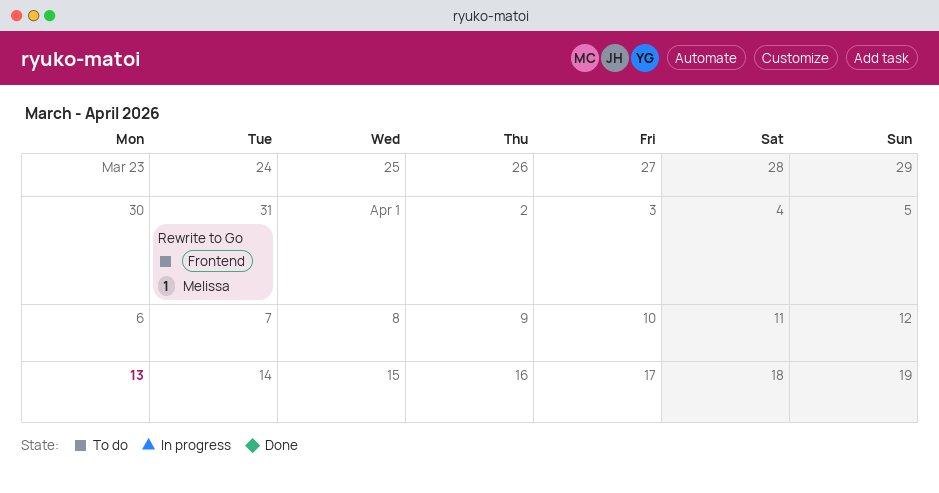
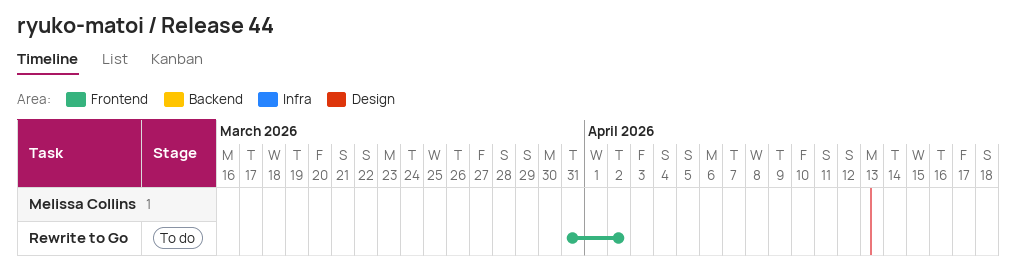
Rewrite to Go, due: Mar 31 -> Apr 2

